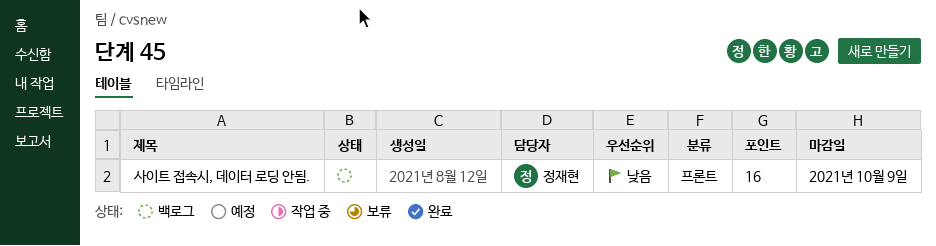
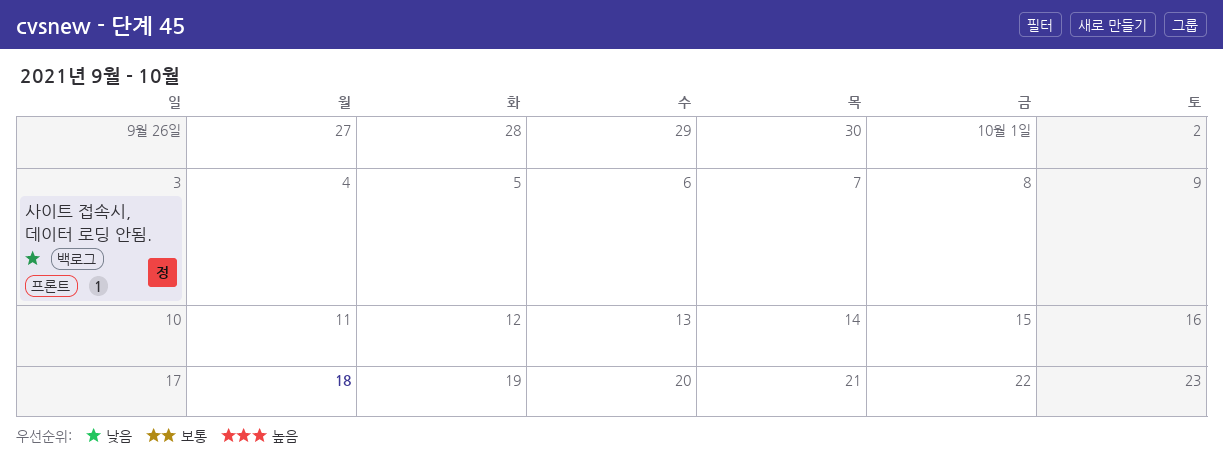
사이트 접속시, 데이터 로딩 안됨., estimate: 16 -> 1
사이트 접속시, 데이터 로딩 안됨., due: Oct 9 -> Oct 3

